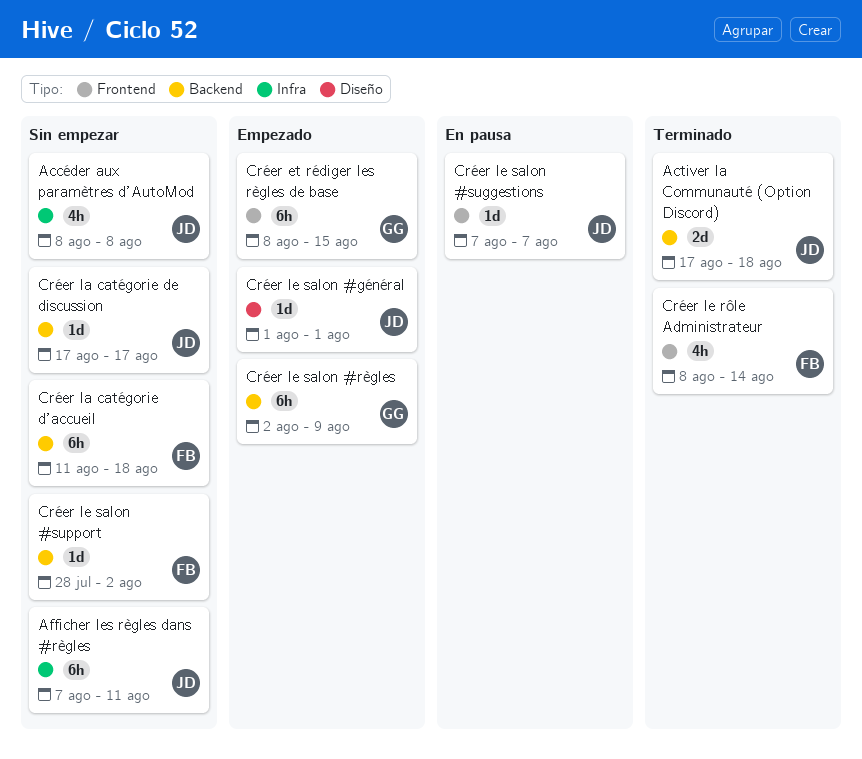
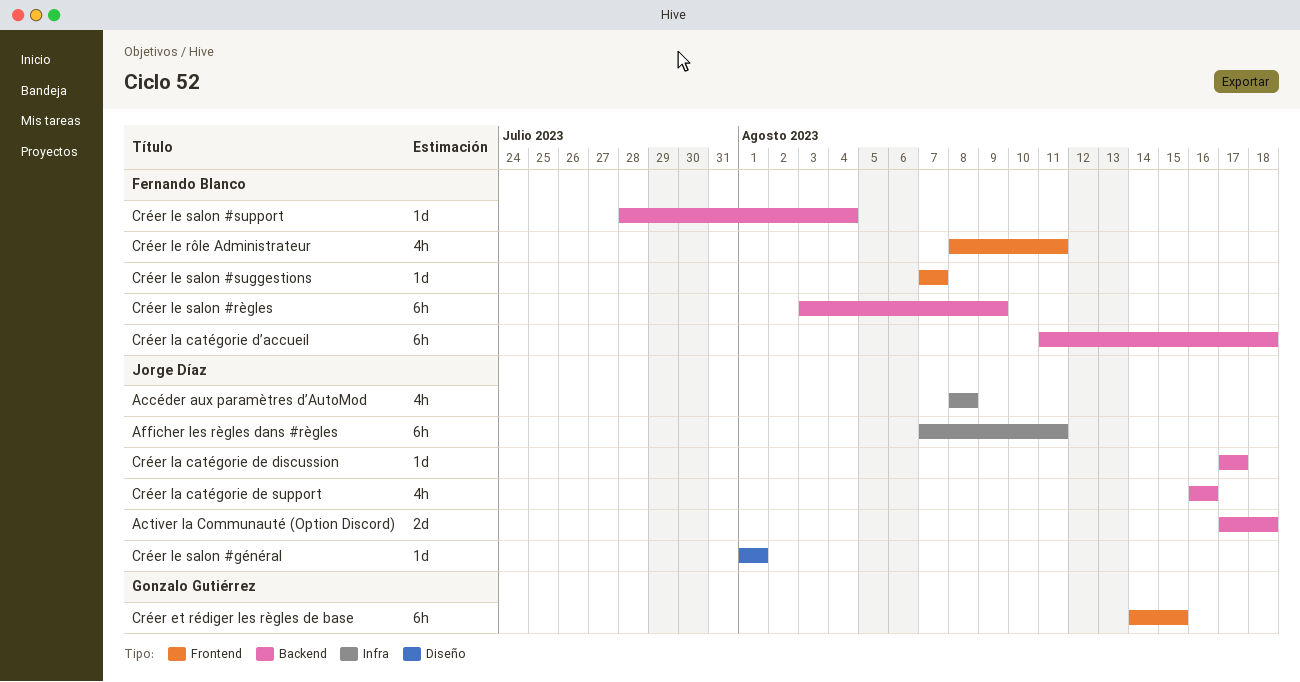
Créer et rédiger les règles de base, start: Aug 8 -> Aug 14
Créer la catégorie de support: none -> present
Créer le rôle Administrateur, due: Aug 14 -> Aug 11
Créer le salon #règles, owner: Gonzalo Gutiérrez -> Fernando Blanco
Créer le salon #règles, start: Aug 2 -> Aug 3
Créer le salon #suggestions, owner: Jorge Díaz -> Fernando Blanco
Créer le salon #support, due: Aug 2 -> Aug 4

